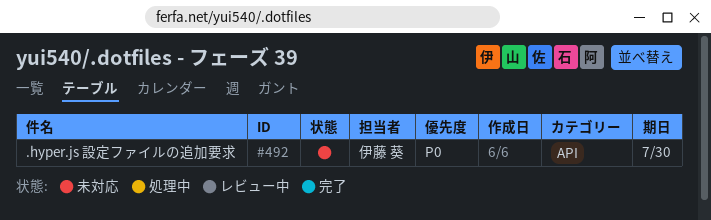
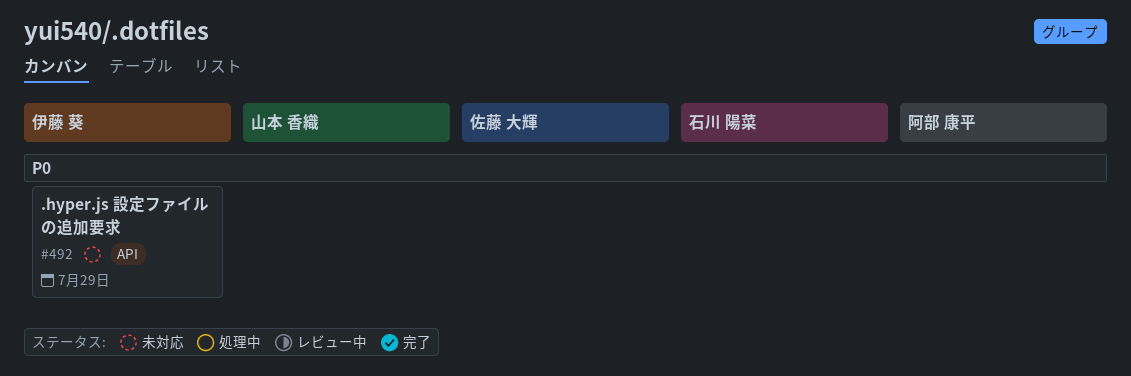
#492, due: Jul 30 -> Jul 29

